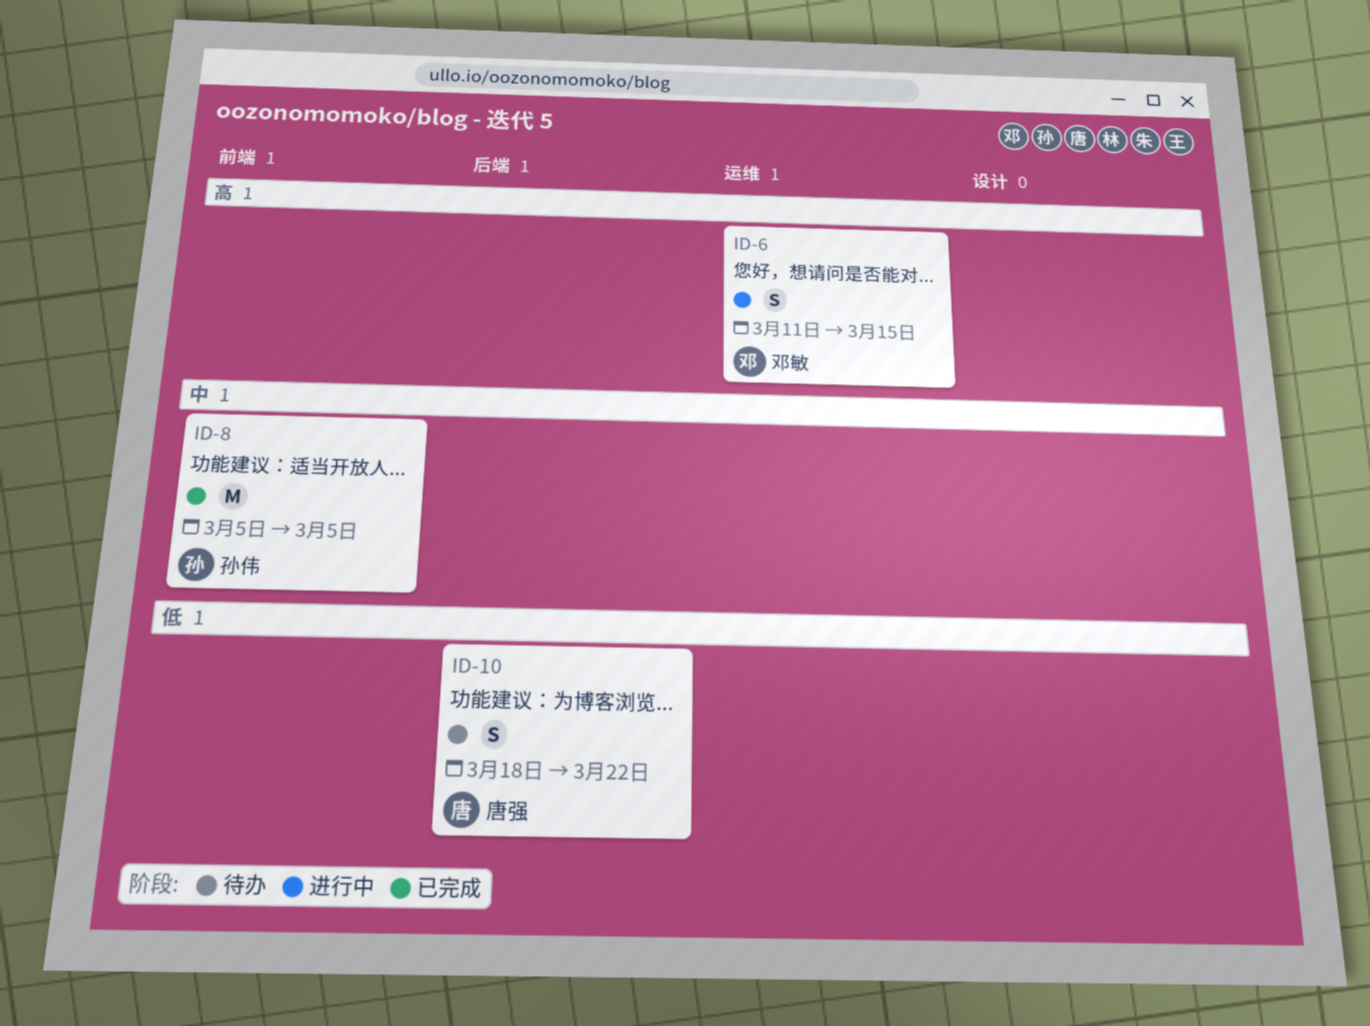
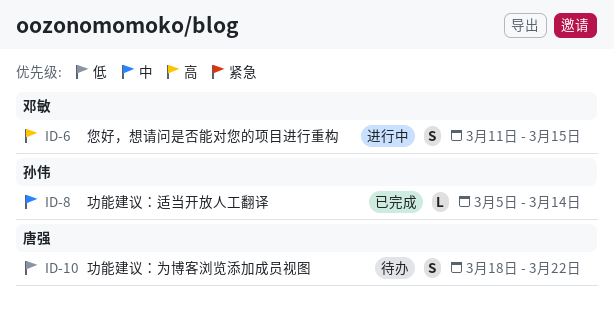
ID-8, estimate: M -> L
ID-8, due: Mar 5 -> Mar 14

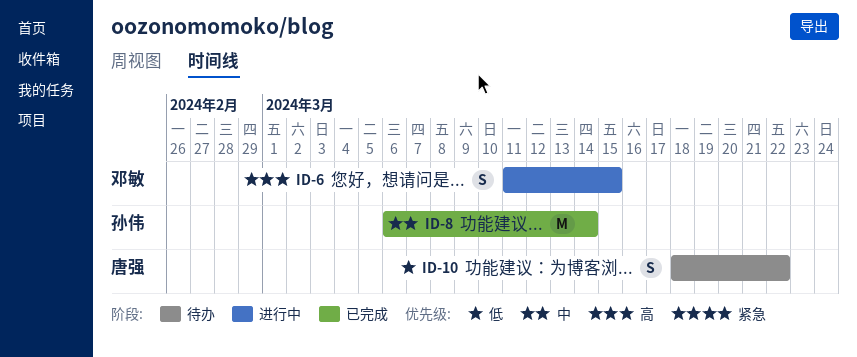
ID-8, estimate: L -> M
ID-8, start: Mar 5 -> Mar 6

